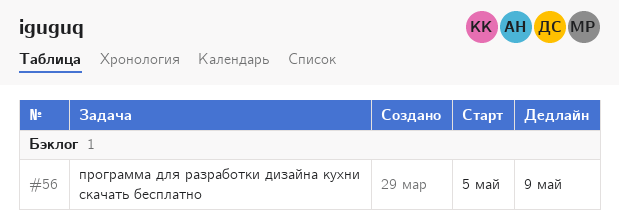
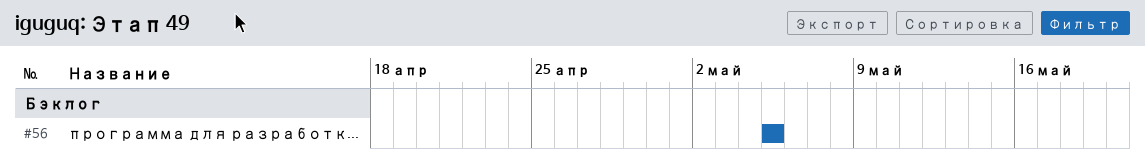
#56, due: May 9 -> May 5

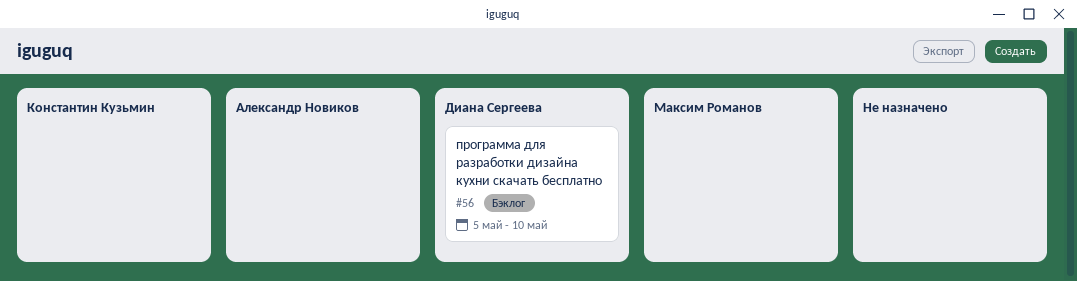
#56, due: May 5 -> May 10

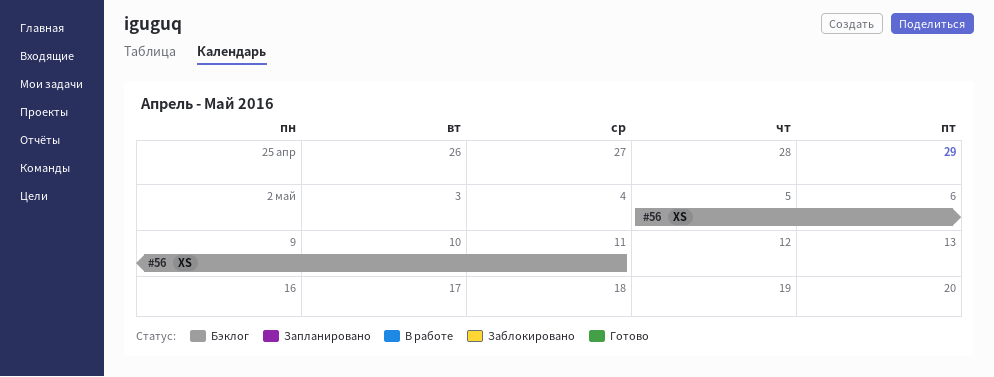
#56, due: May 10 -> May 11

